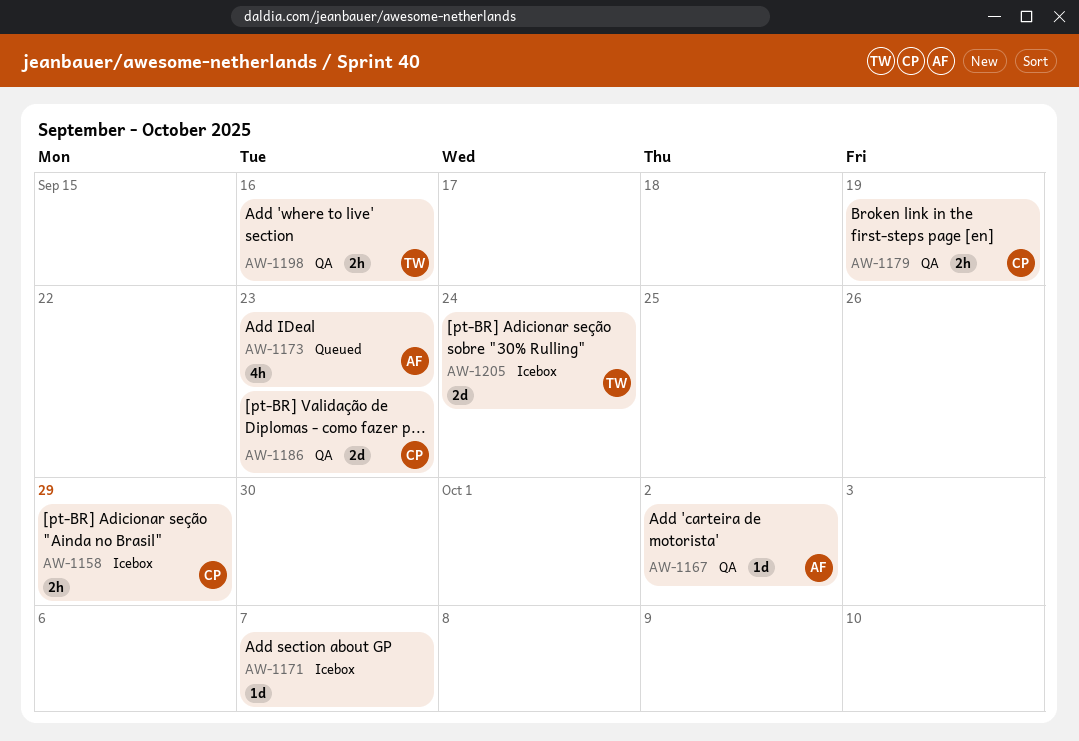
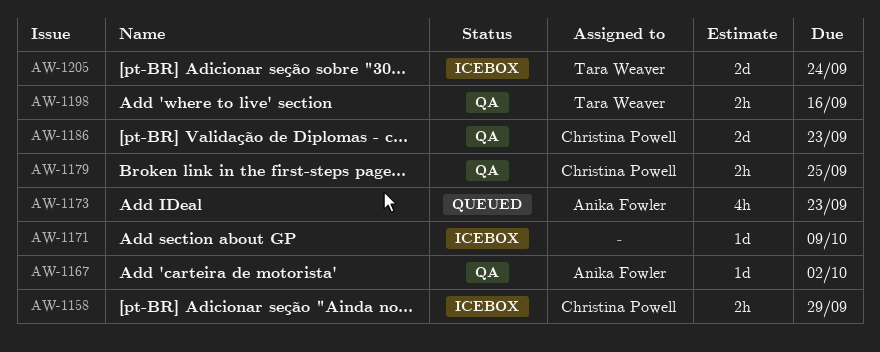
AW-1171, due: Oct 7 -> Oct 9
AW-1179, due: Sep 19 -> Sep 25

